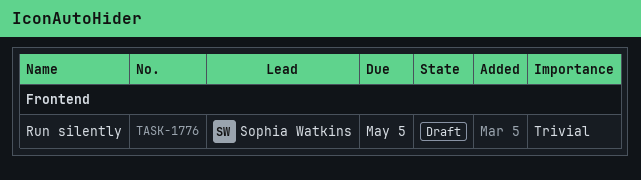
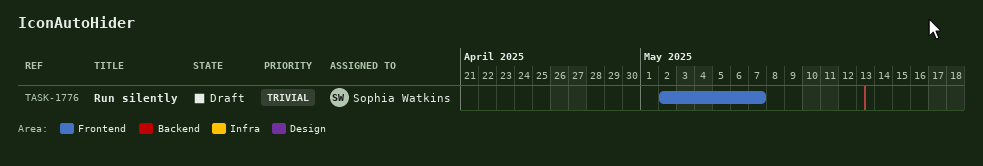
TASK-1776, due: May 5 -> May 7

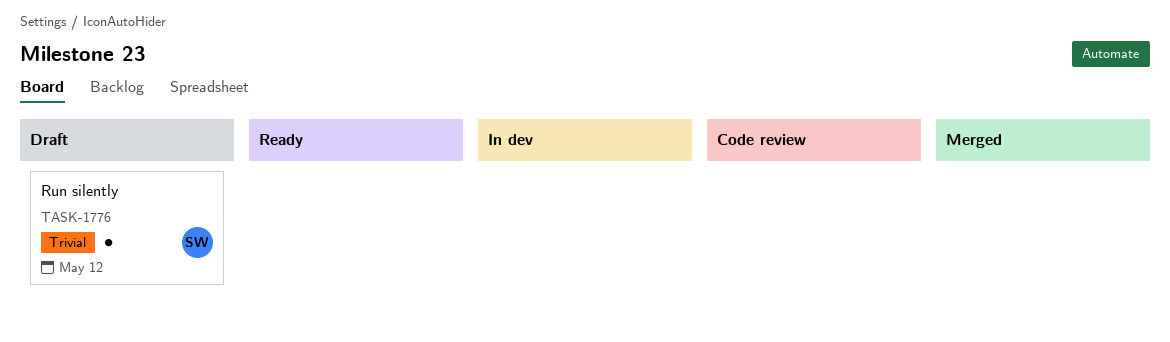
TASK-1776, due: May 7 -> May 12

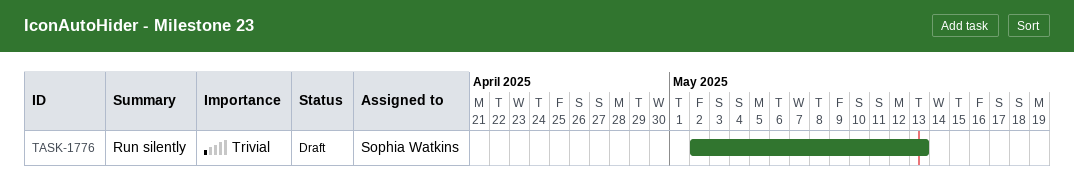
TASK-1776, due: May 12 -> May 13

